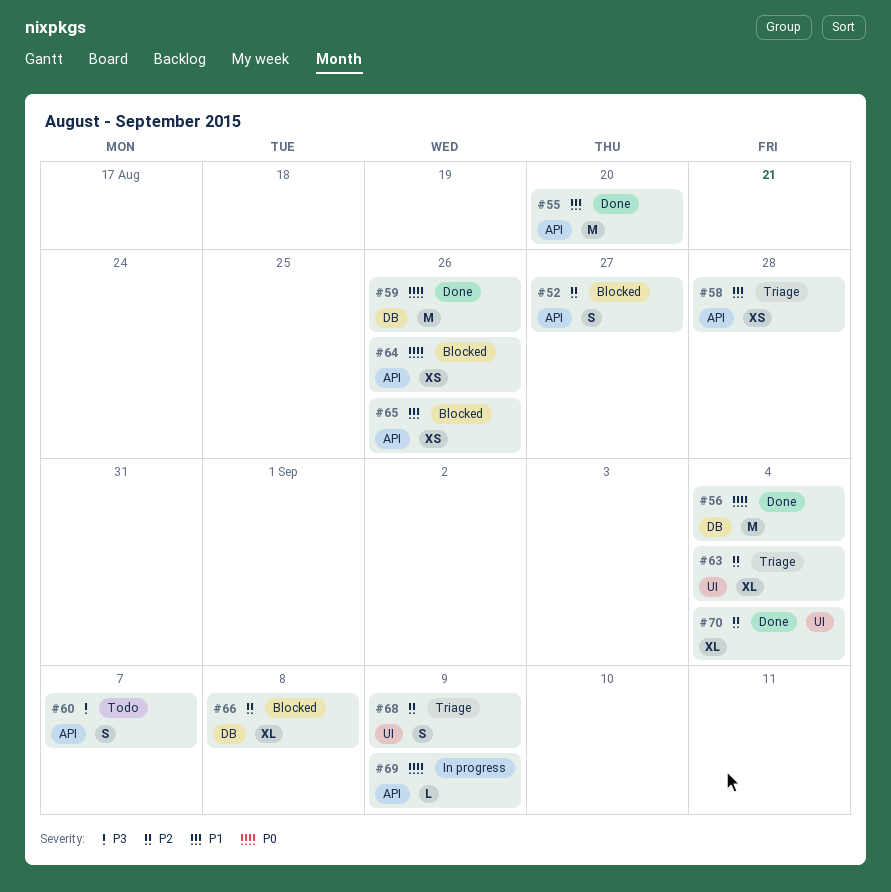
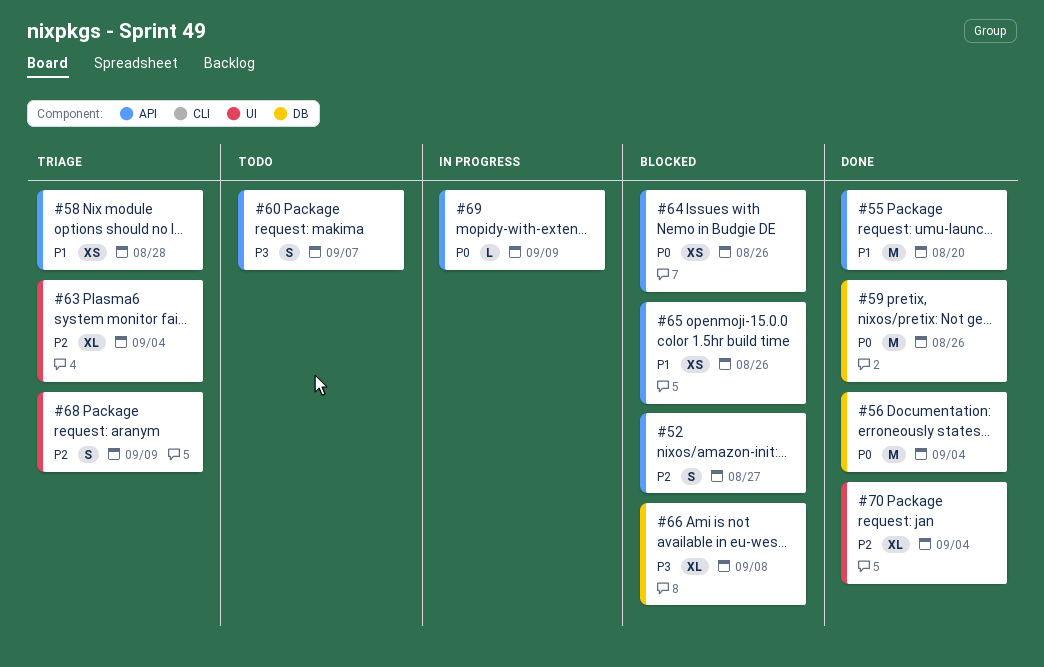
#66, priority: P2 -> P3

